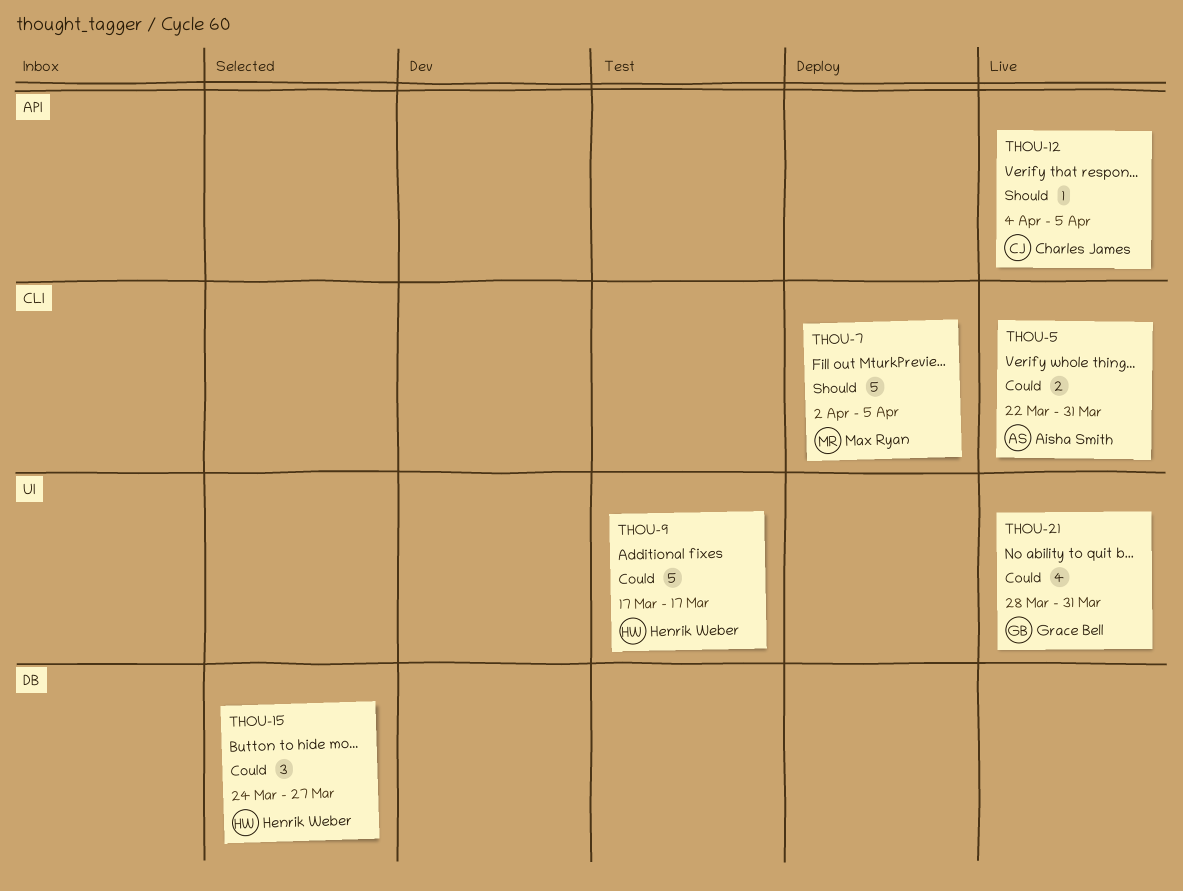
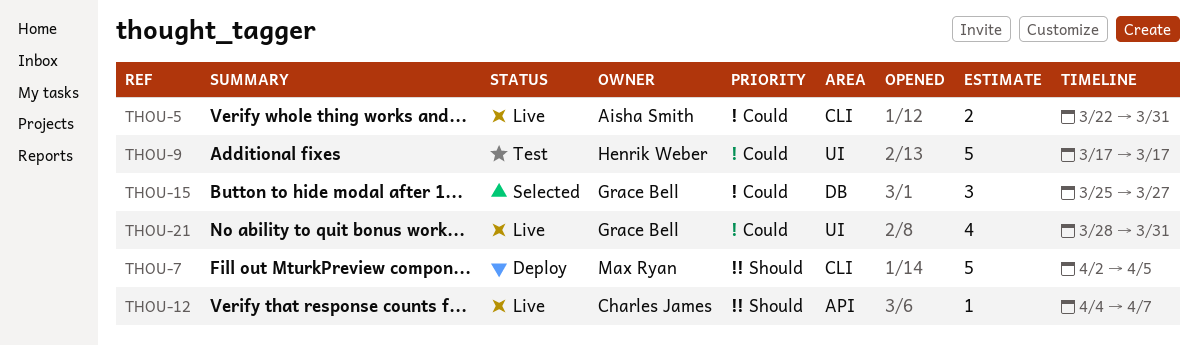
THOU-12, due: Apr 5 -> Apr 7
THOU-15, owner: Henrik Weber -> Grace Bell
THOU-15, start: Mar 24 -> Mar 25

